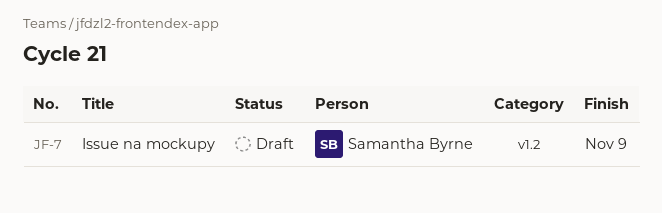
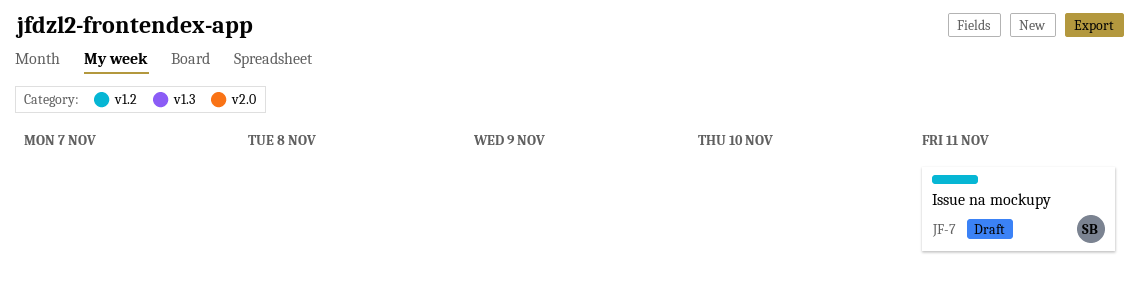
JF-7, due: Nov 9 -> Nov 11

